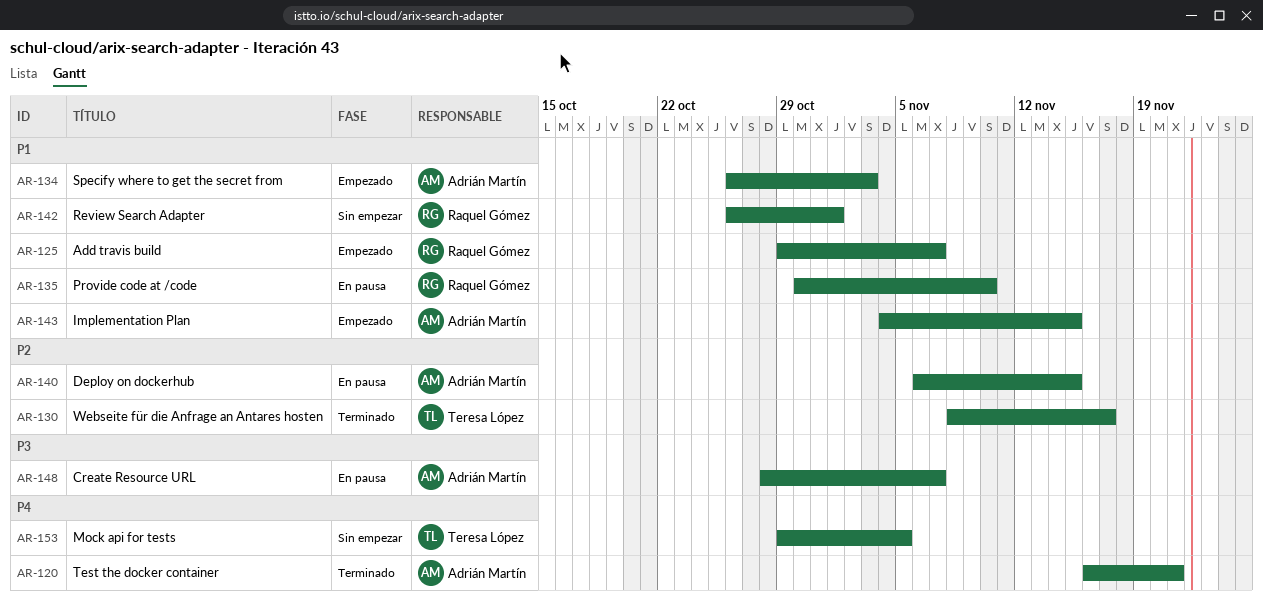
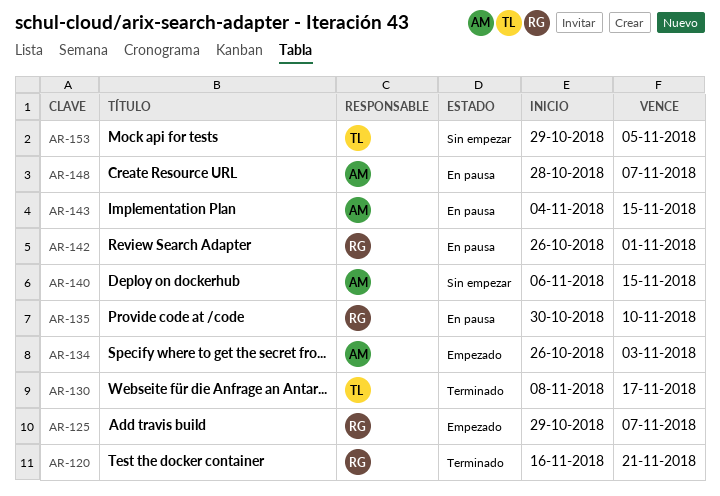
AR-120, owner: Adrián Martín -> Raquel Gómez
AR-140, status: En pausa -> Sin empezar
AR-142, status: Sin empezar -> En pausa
AR-143, status: Empezado -> En pausa

